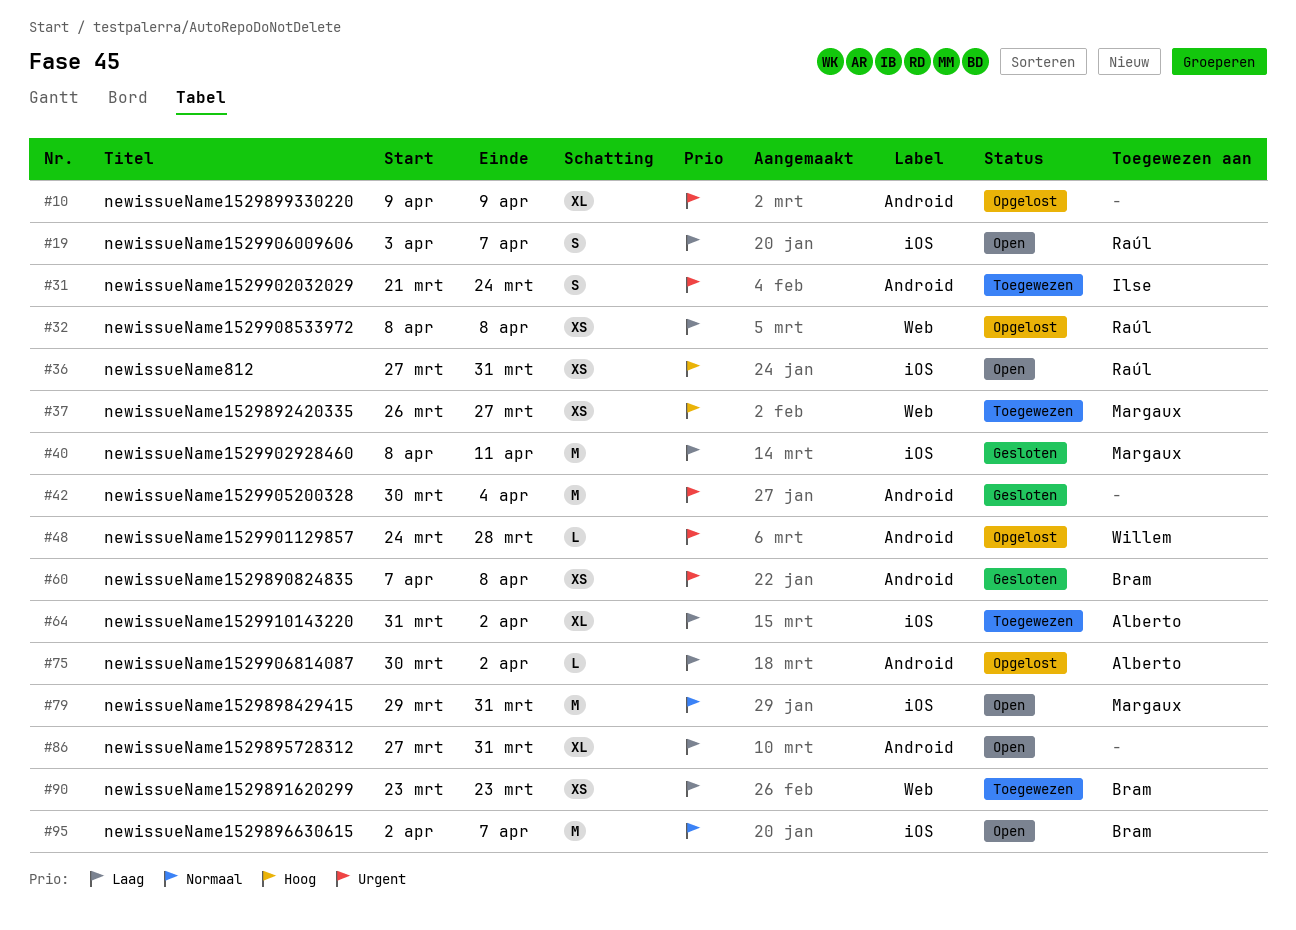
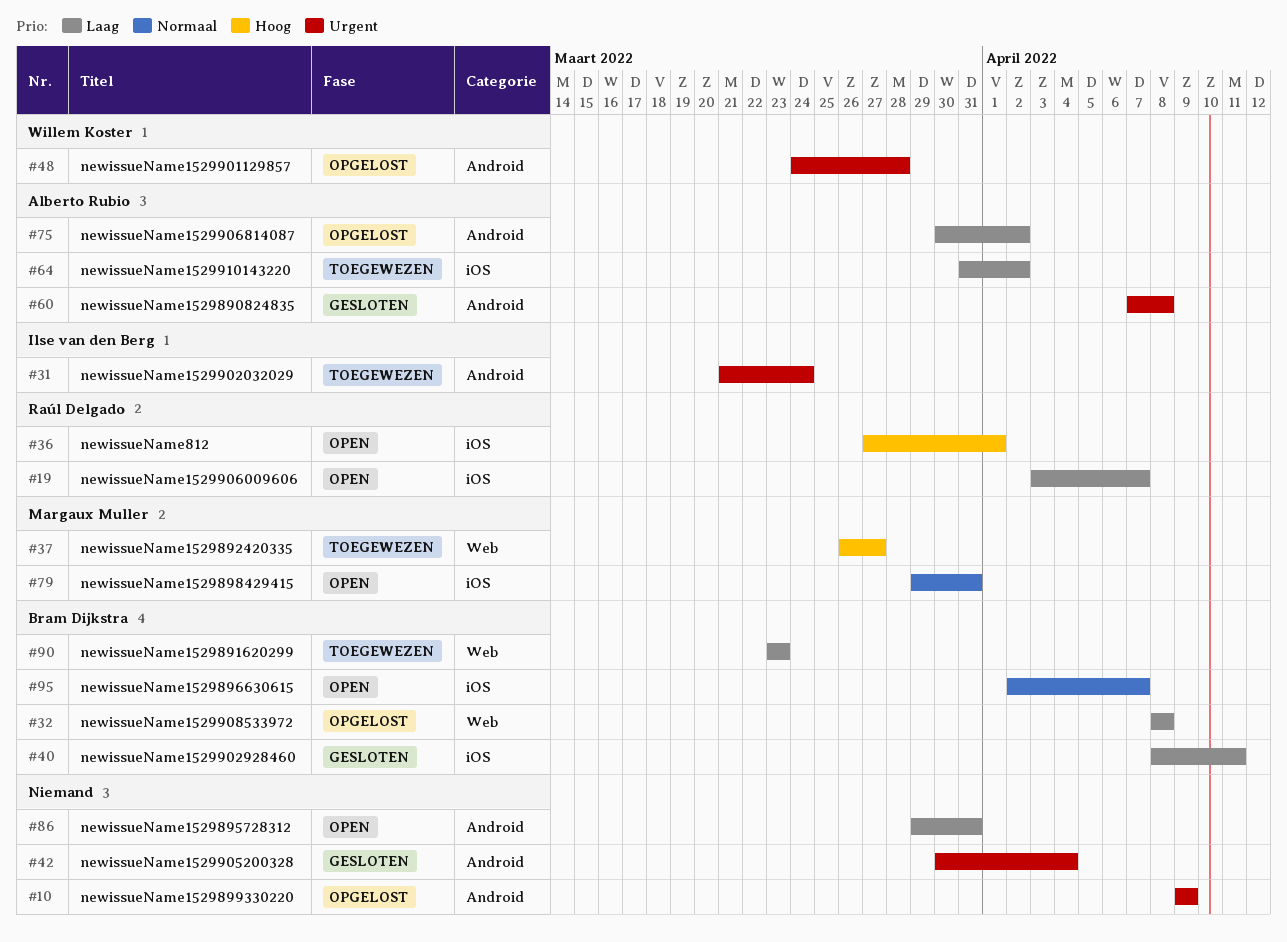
#32, owner: Raúl Delgado -> Bram Dijkstra
#36, due: Mar 31 -> Apr 1
#40, owner: Margaux Muller -> Bram Dijkstra
#60, owner: Bram Dijkstra -> Alberto Rubio
#86, start: Mar 27 -> Mar 29

